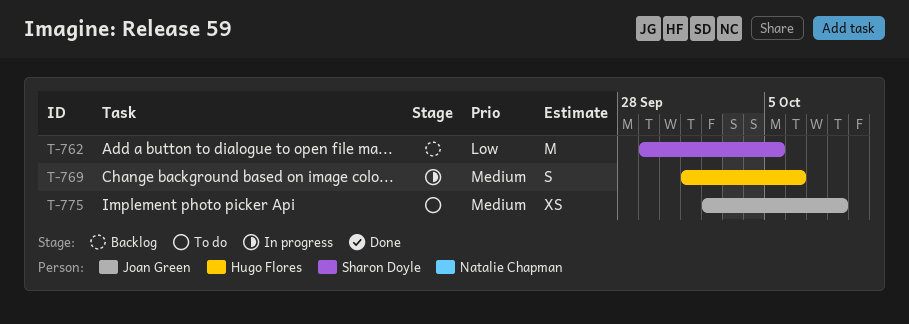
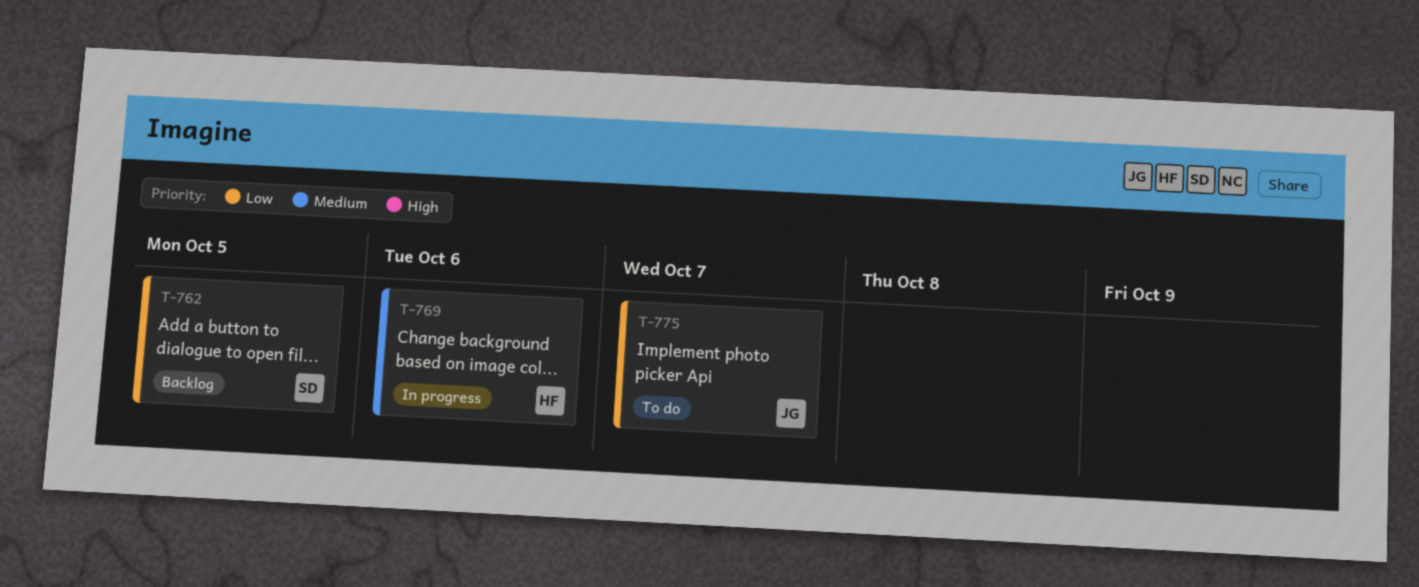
T-775, priority: Medium -> Low
T-775, due: Oct 8 -> Oct 7

